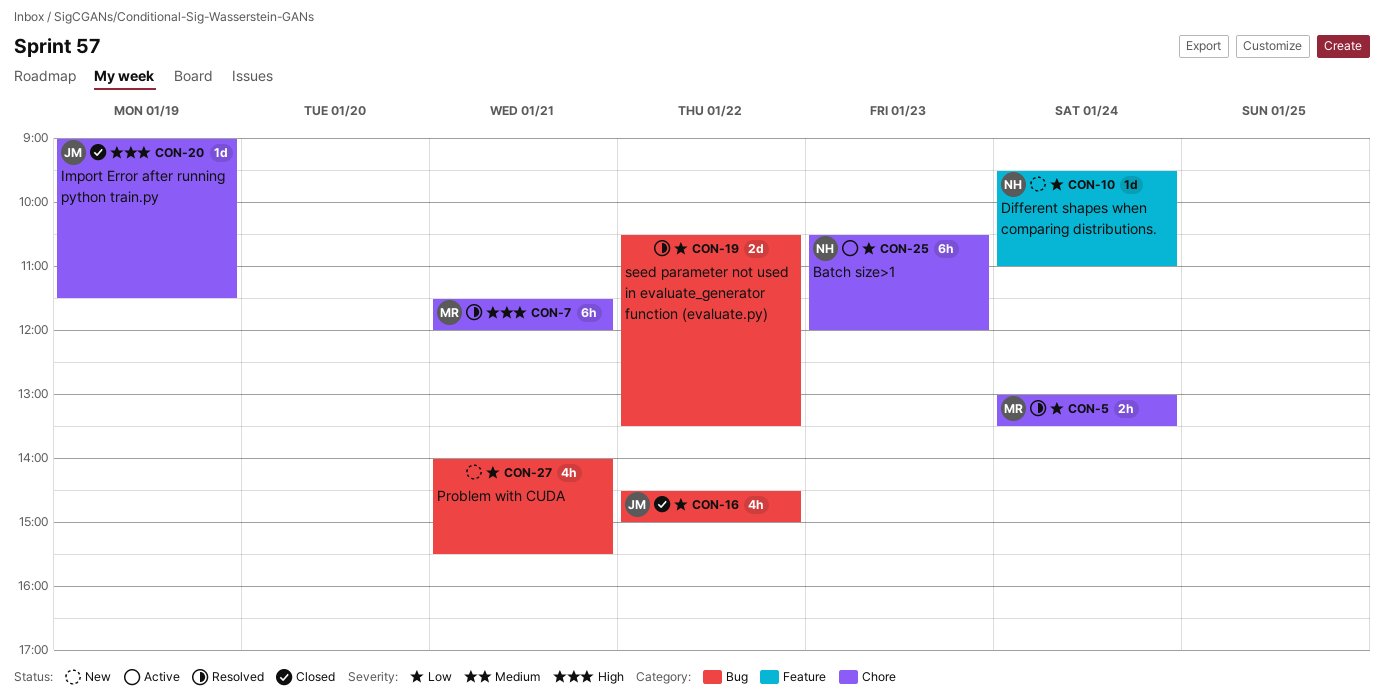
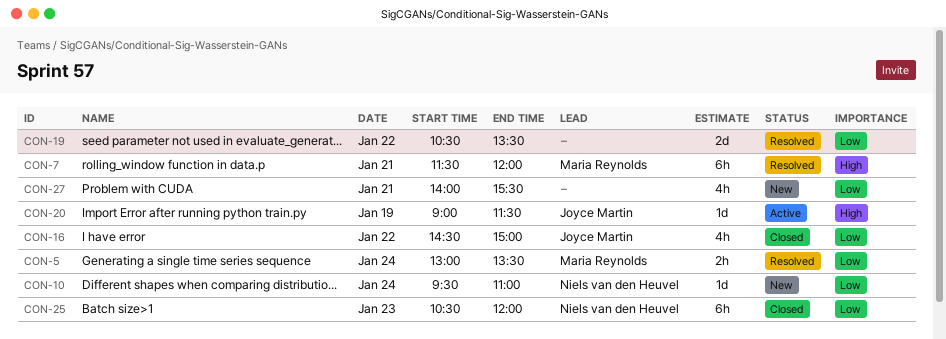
CON-20, status: Closed -> Active
CON-25, status: Active -> Closed

